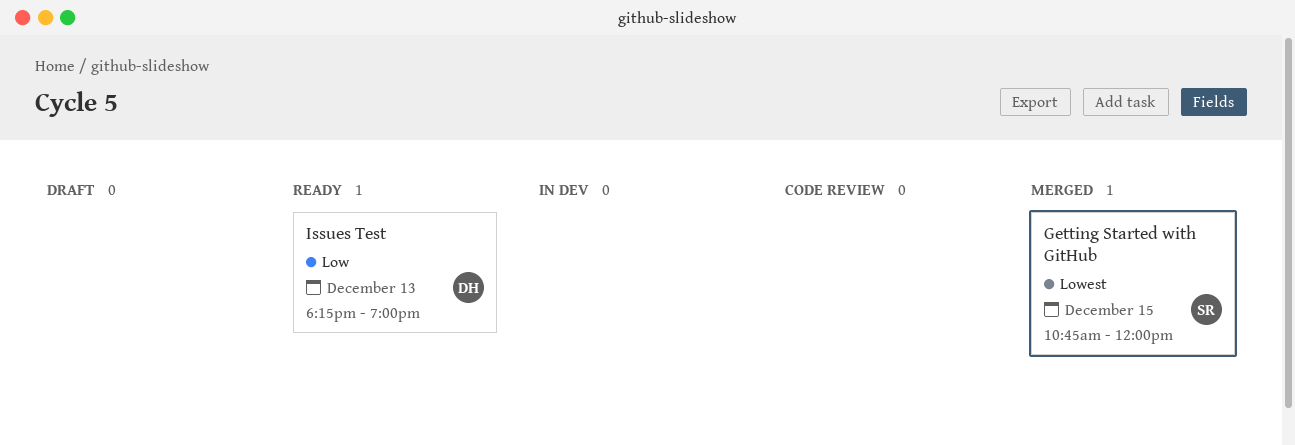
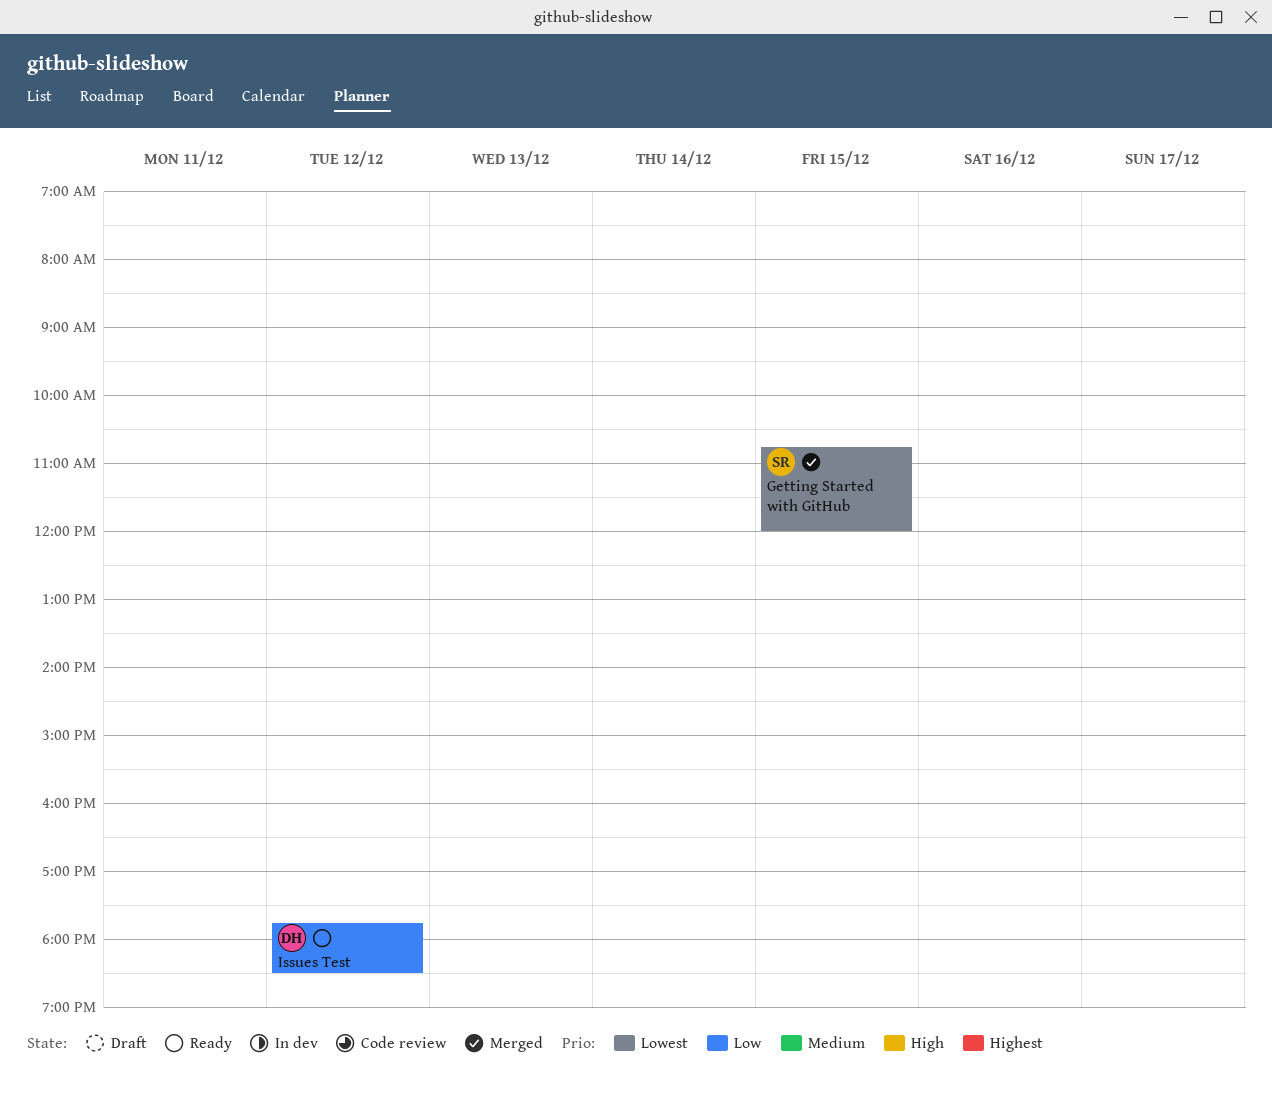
Issues Test, day: Dec 13 -> Dec 12
Issues Test, begins: 18:15 -> 17:45
Issues Test, ends: 19:00 -> 18:30

